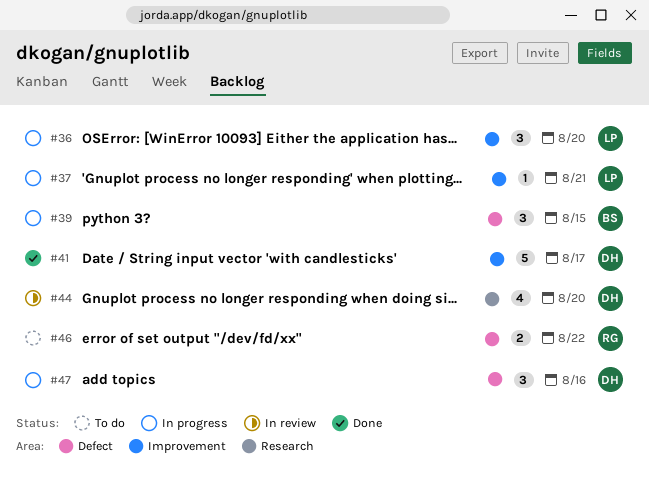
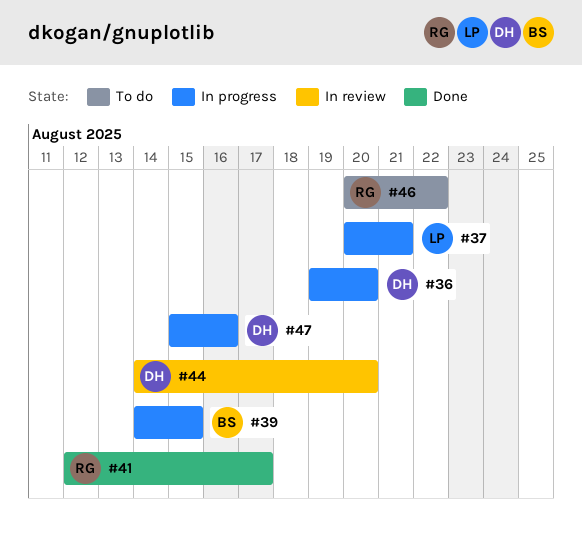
#36, owner: LP -> DH
#41, owner: DH -> RG

